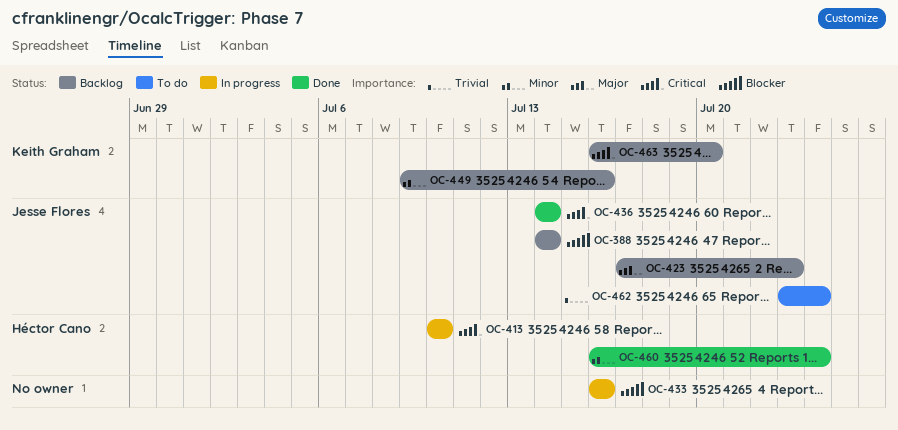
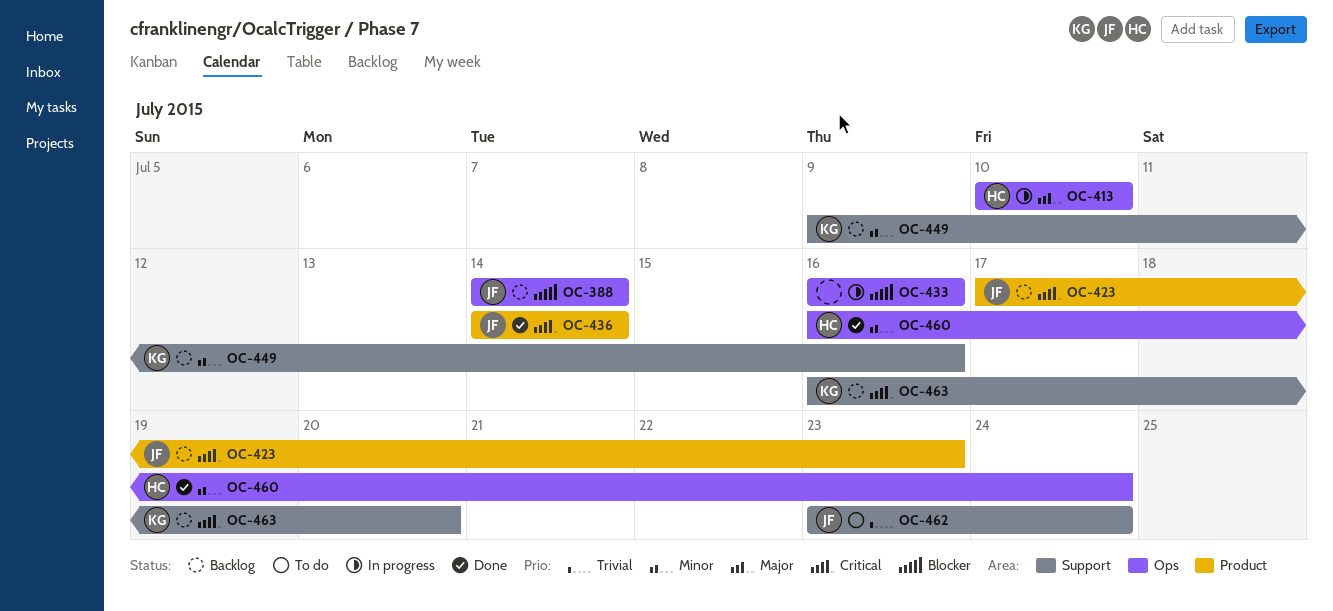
OC-413, priority: Critical -> Major
OC-423, priority: Major -> Critical

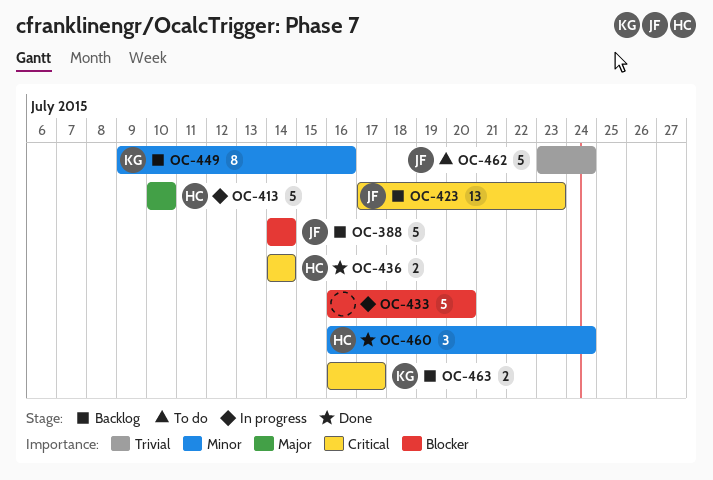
OC-433, due: Jul 16 -> Jul 20
OC-436, owner: JF -> HC
OC-463, due: Jul 20 -> Jul 17

